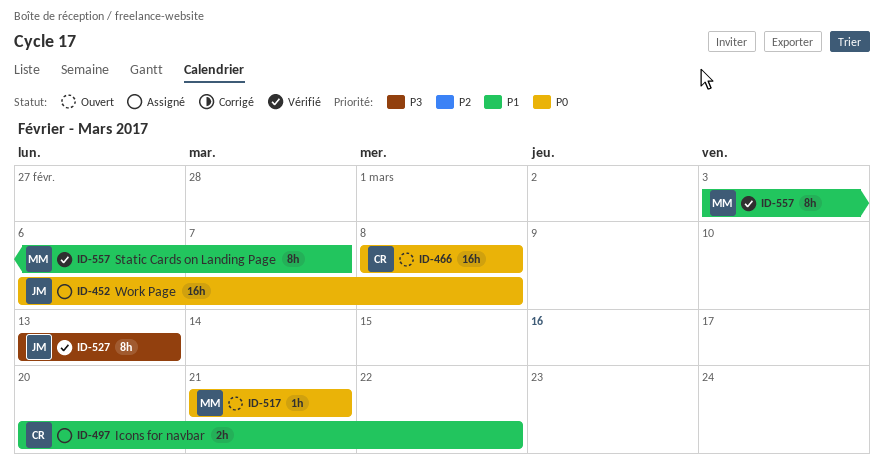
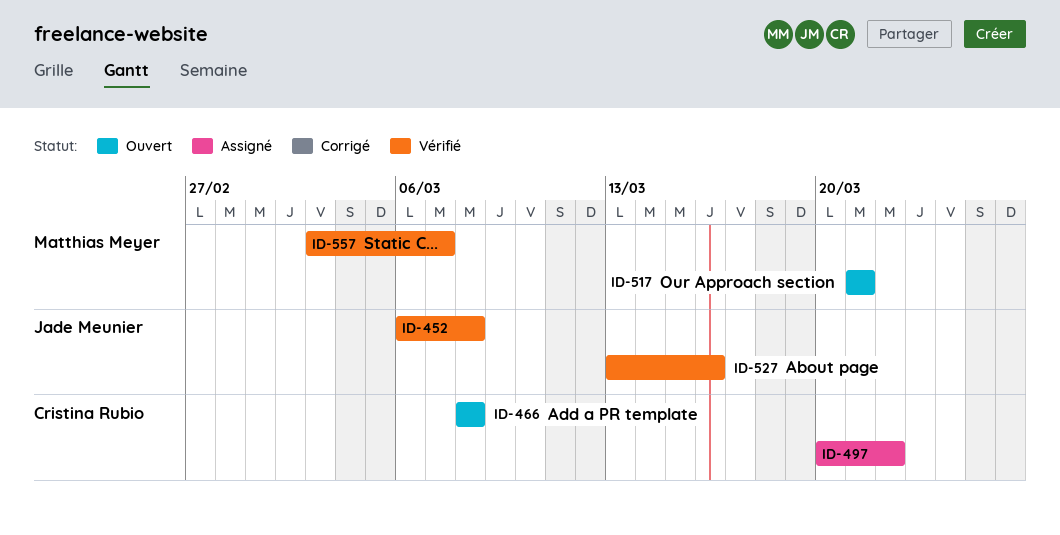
ID-452, status: Assigné -> Vérifié
ID-527, due: Mar 13 -> Mar 16

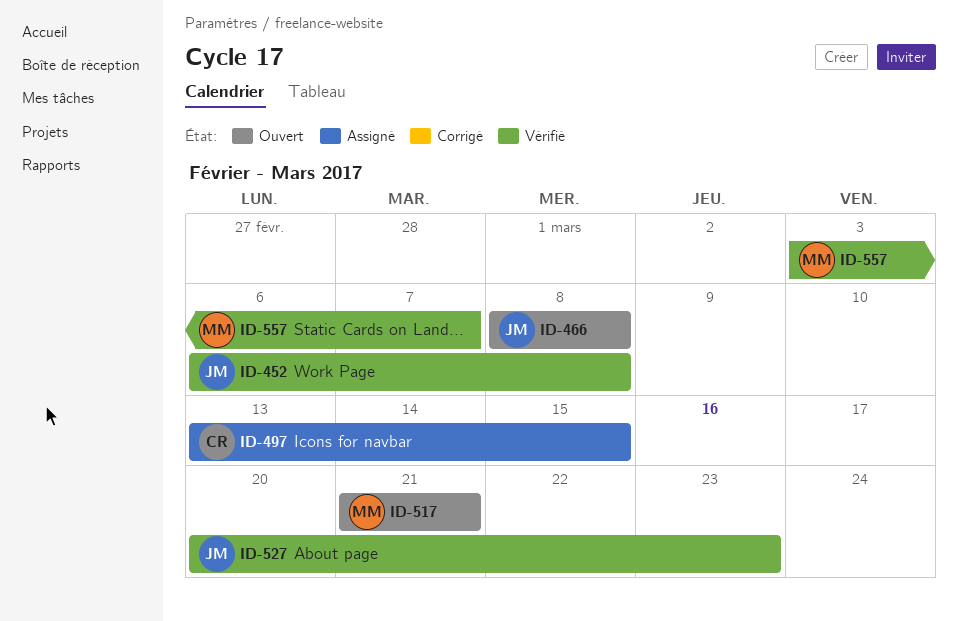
ID-466, owner: Cristina Rubio -> Jade Meunier
ID-497, start: Mar 20 -> Mar 13
ID-497, due: Mar 22 -> Mar 15
ID-527, start: Mar 13 -> Mar 20
ID-527, due: Mar 16 -> Mar 23

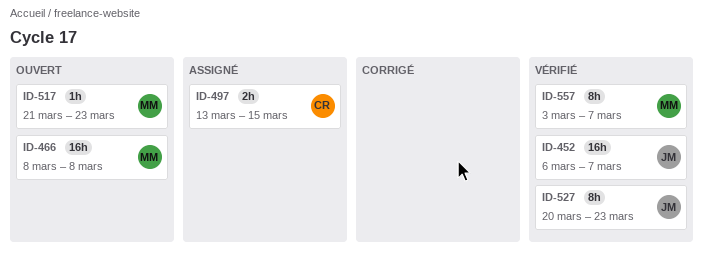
ID-452, due: Mar 8 -> Mar 7
ID-466, owner: JM -> MM
ID-517, due: Mar 21 -> Mar 23

